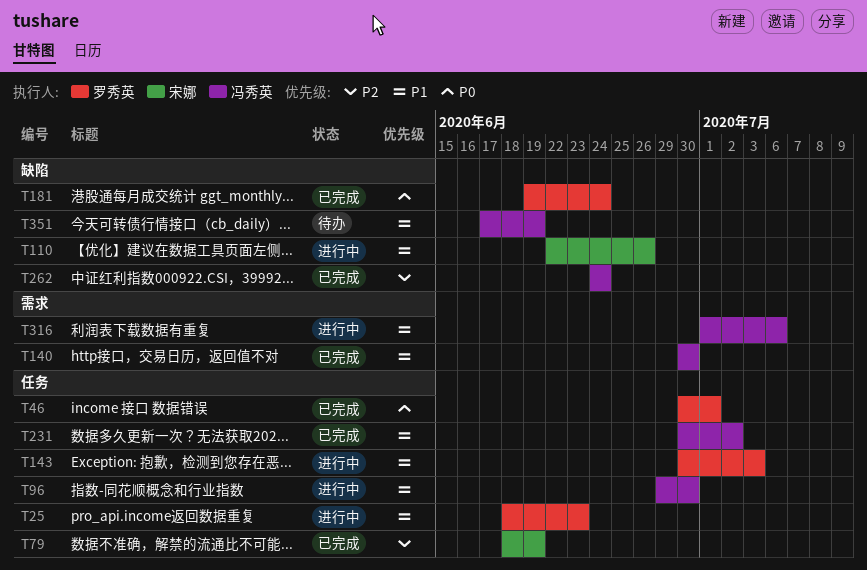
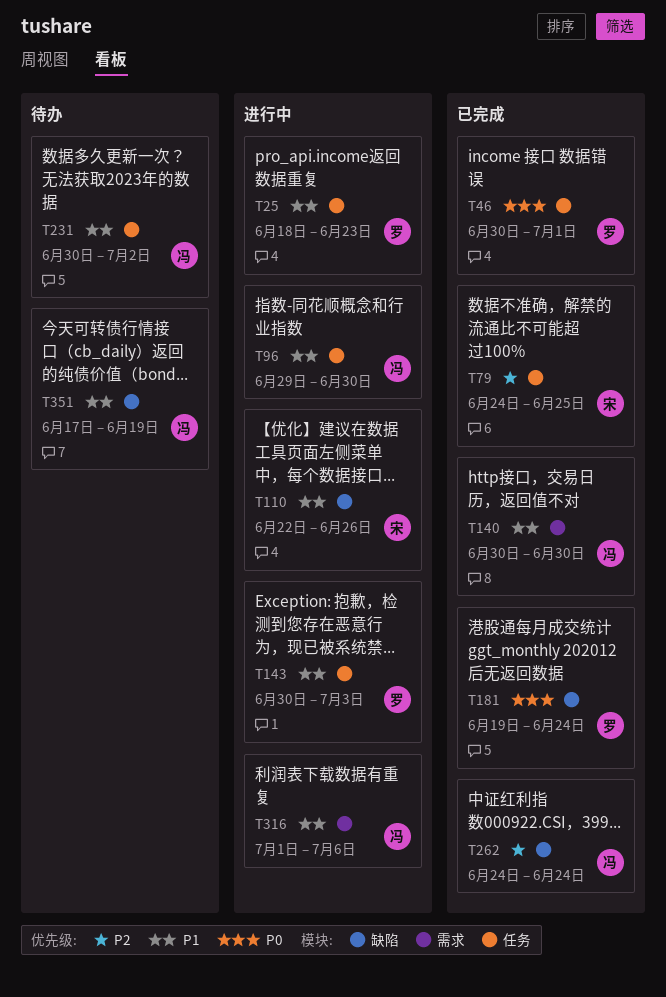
T79, start: Jun 18 -> Jun 24
T79, due: Jun 19 -> Jun 25
T231, status: 已完成 -> 待办

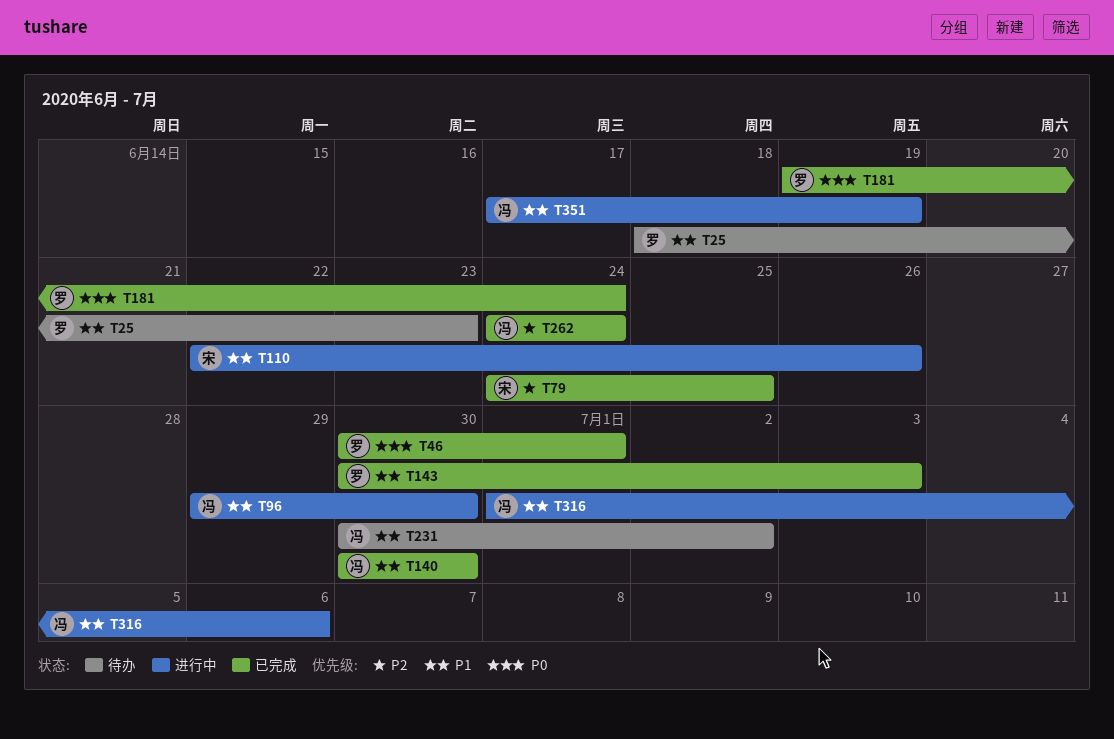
T25, status: 进行中 -> 待办
T143, status: 进行中 -> 已完成
T351, status: 待办 -> 进行中

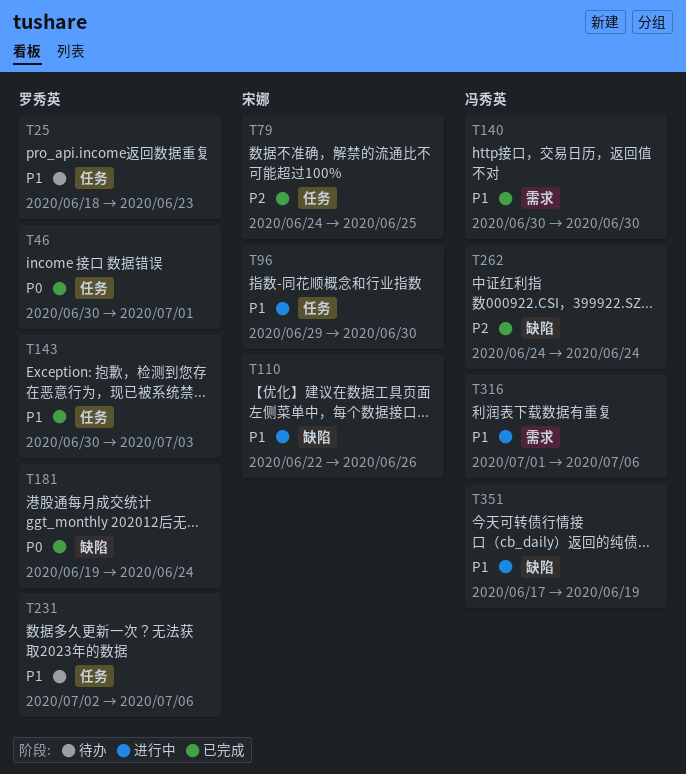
T96, owner: 冯秀英 -> 宋娜
T231, owner: 冯秀英 -> 罗秀英
T231, start: Jun 30 -> Jul 2
T231, due: Jul 2 -> Jul 6

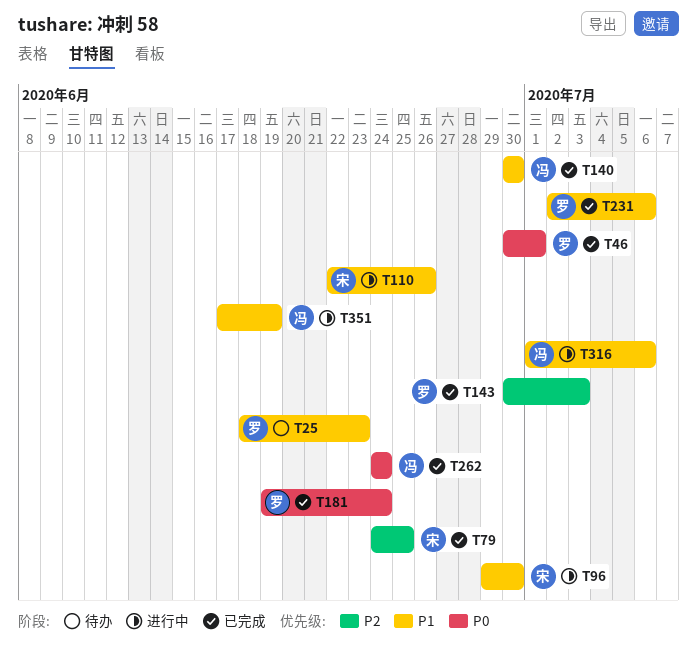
T143, priority: P1 -> P2
T231, status: 待办 -> 已完成
T262, priority: P2 -> P0

